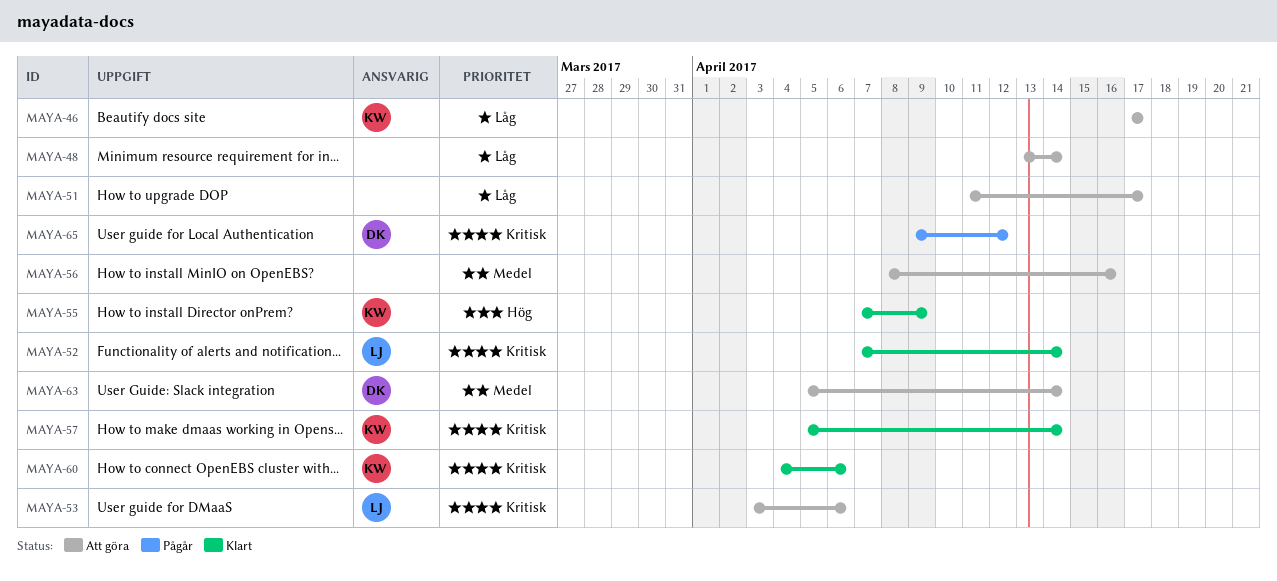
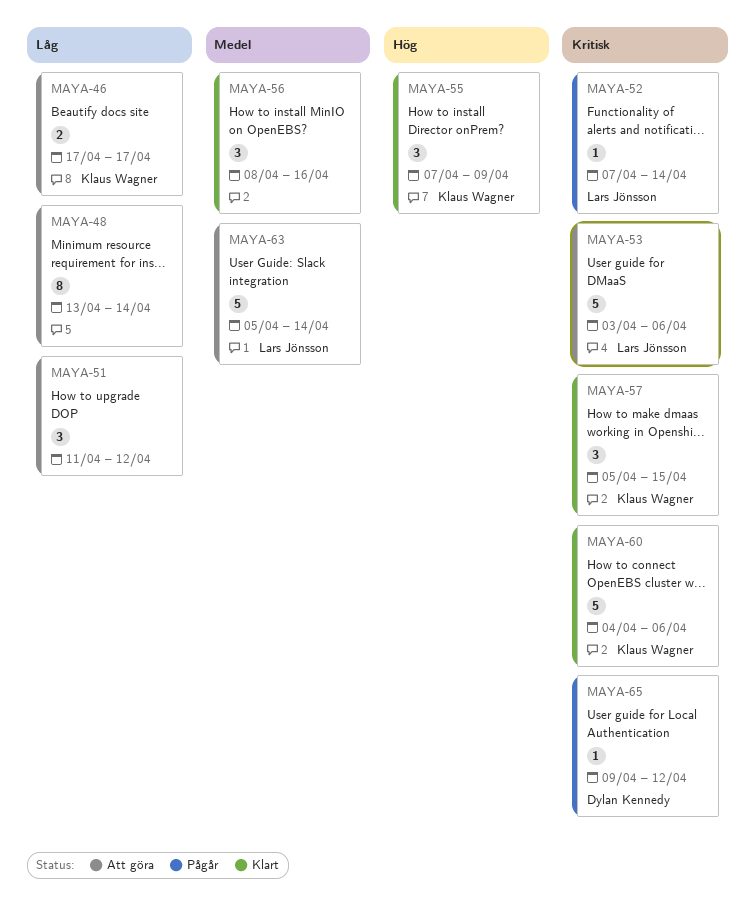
MAYA-51, due: Apr 17 -> Apr 12
MAYA-52, status: Klart -> Pågår
MAYA-56, status: Att göra -> Klart
MAYA-57, due: Apr 14 -> Apr 15
MAYA-63, owner: Dylan Kennedy -> Lars Jönsson

